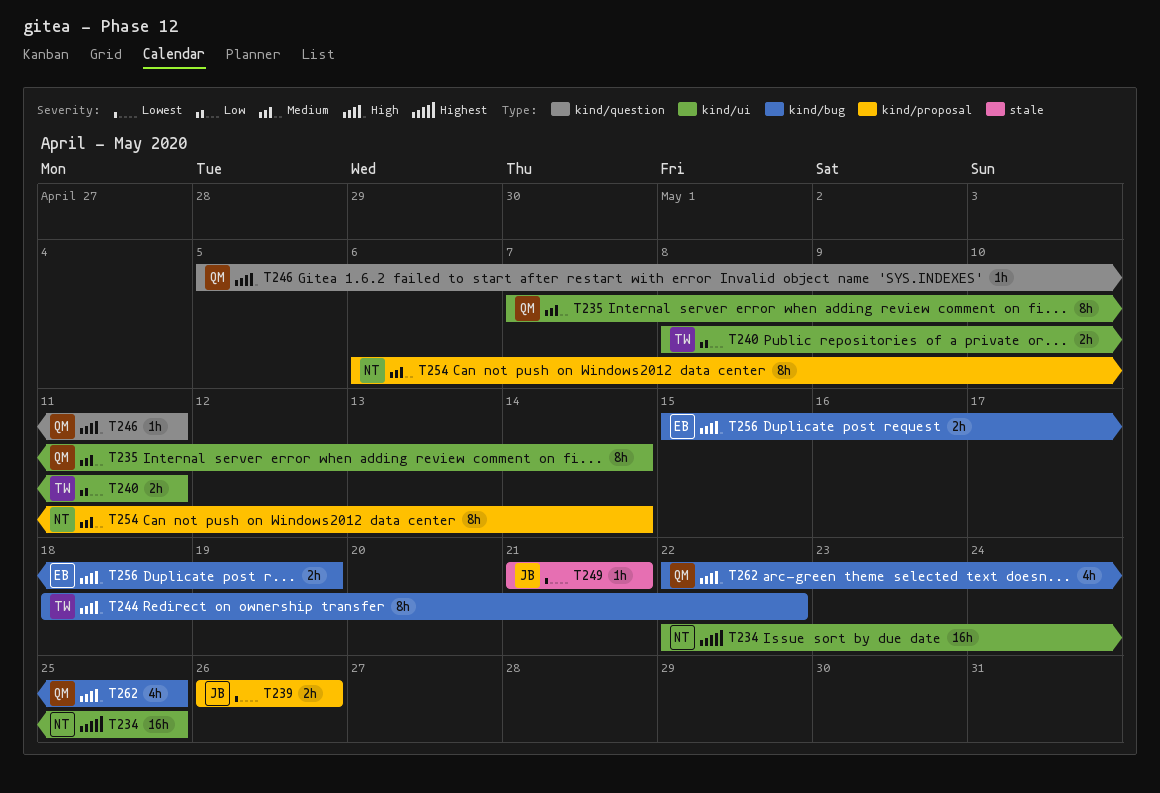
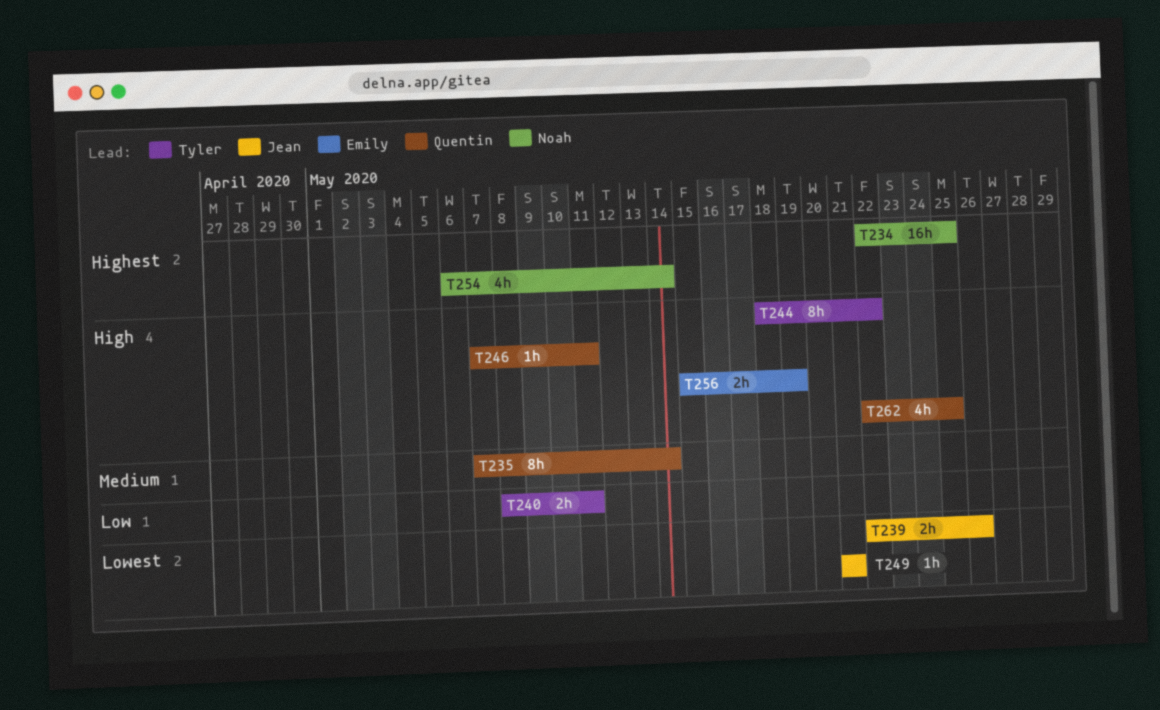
T239, start: May 26 -> May 22
T246, start: May 5 -> May 7
T254, priority: Medium -> Highest
T254, estimate: 8h -> 4h

